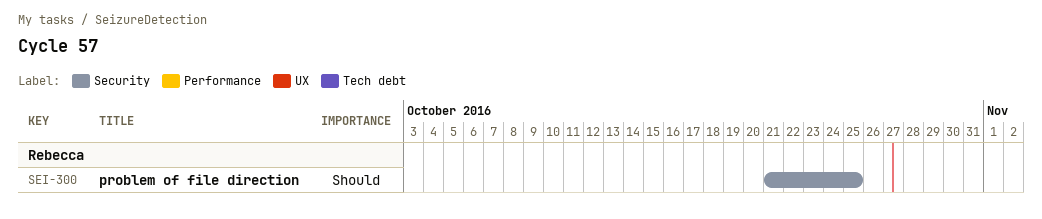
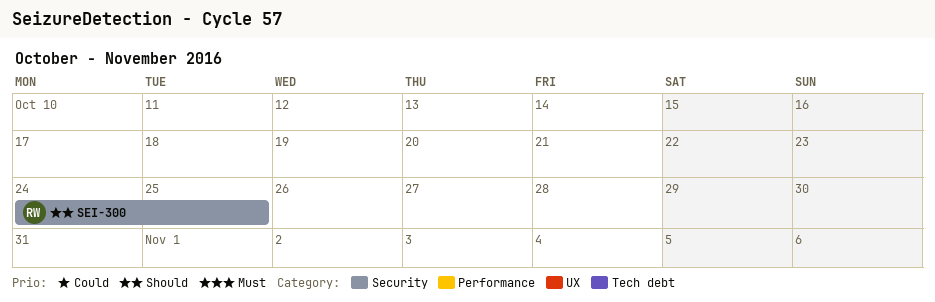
SEI-300, start: Oct 21 -> Oct 24

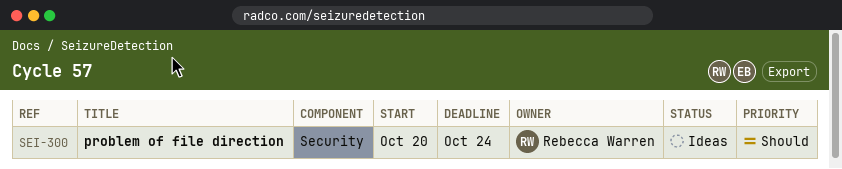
SEI-300, start: Oct 24 -> Oct 20
SEI-300, due: Oct 25 -> Oct 24

